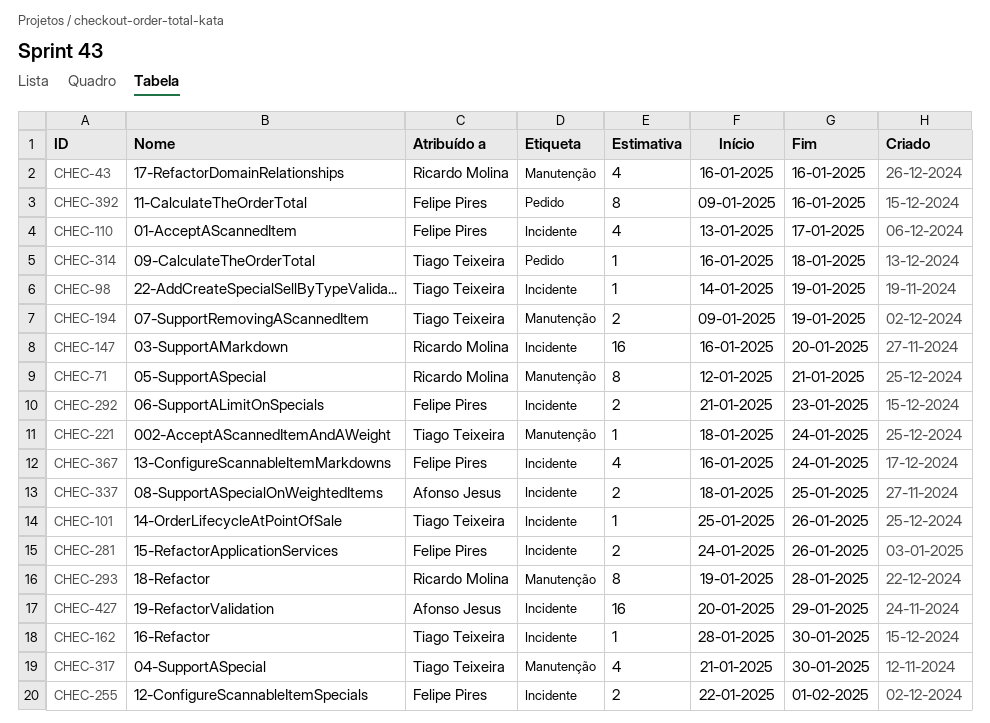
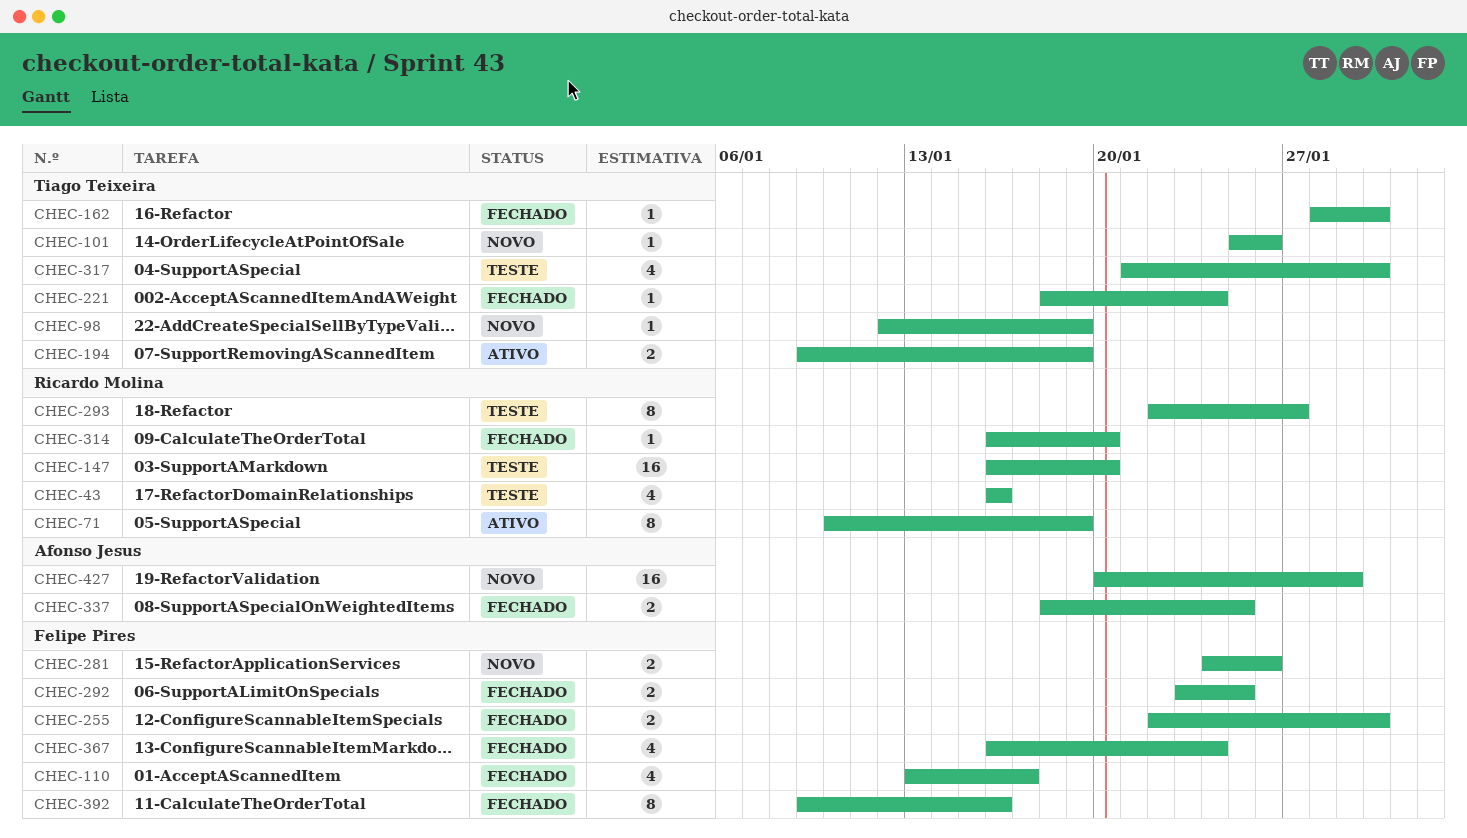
CHEC-71, start: Jan 12 -> Jan 10
CHEC-71, due: Jan 21 -> Jan 19
CHEC-98, start: Jan 14 -> Jan 12
CHEC-255, due: Feb 1 -> Jan 30
CHEC-292, start: Jan 21 -> Jan 23
CHEC-292, due: Jan 23 -> Jan 25
CHEC-293, start: Jan 19 -> Jan 22
CHEC-293, due: Jan 28 -> Jan 27
CHEC-314, owner: Tiago Teixeira -> Ricardo Molina
CHEC-314, due: Jan 18 -> Jan 20

